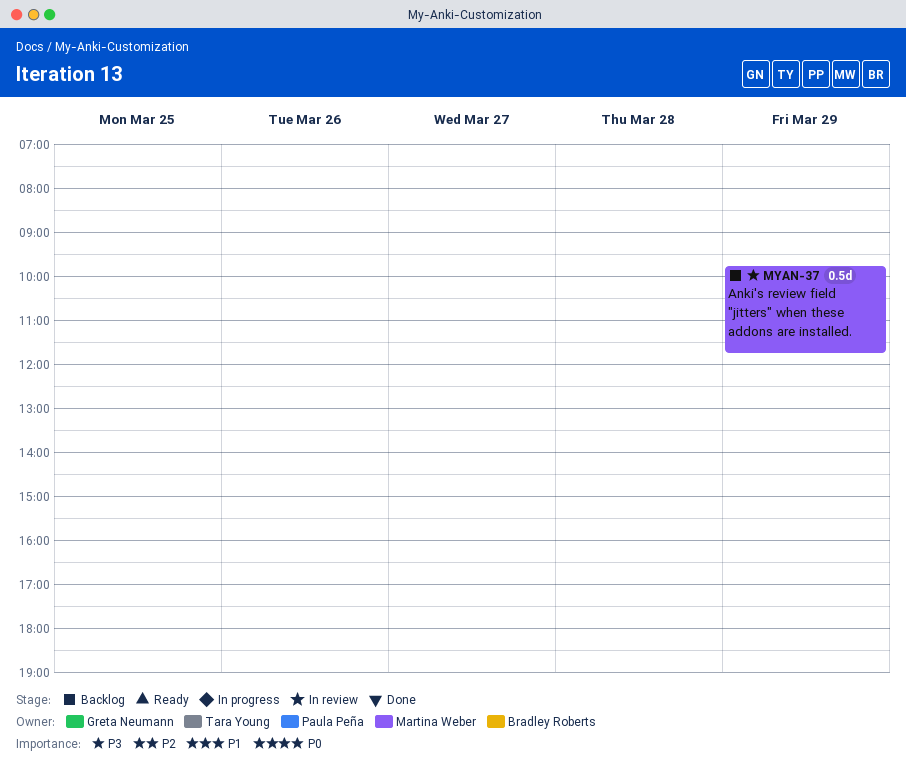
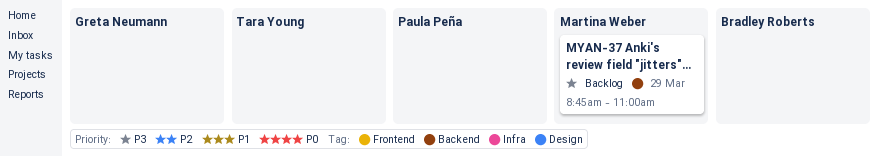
MYAN-37, begins: 09:45 -> 08:45
MYAN-37, ends: 11:45 -> 11:00

